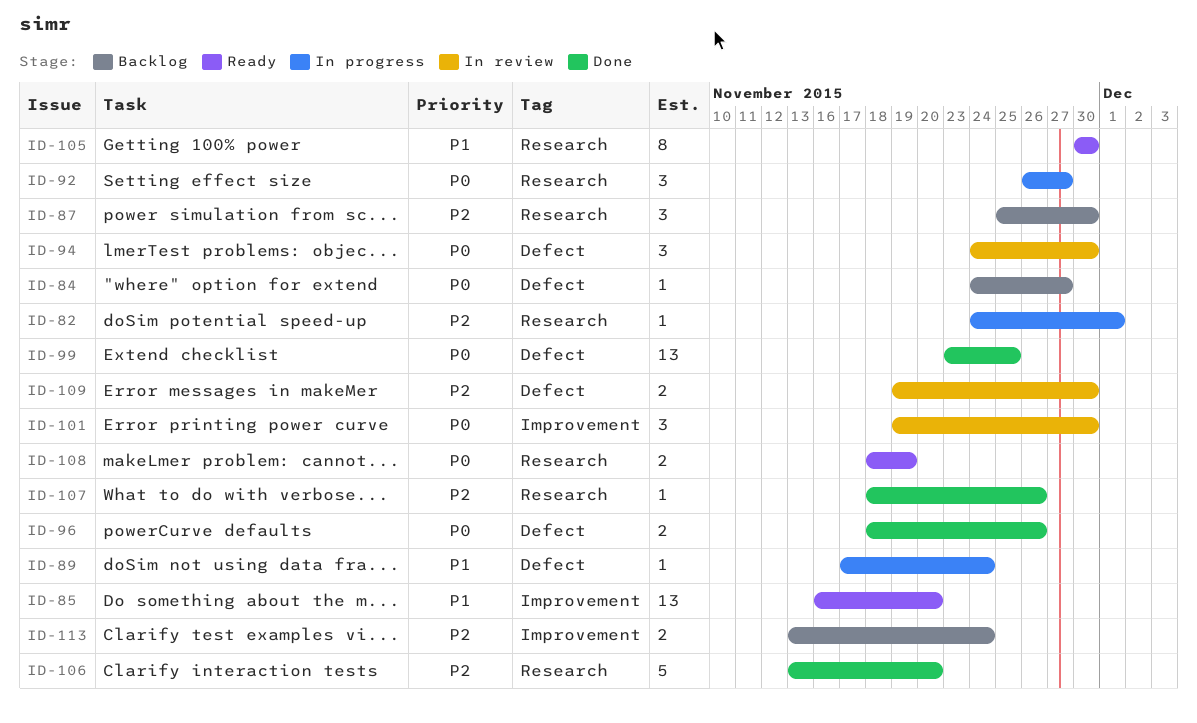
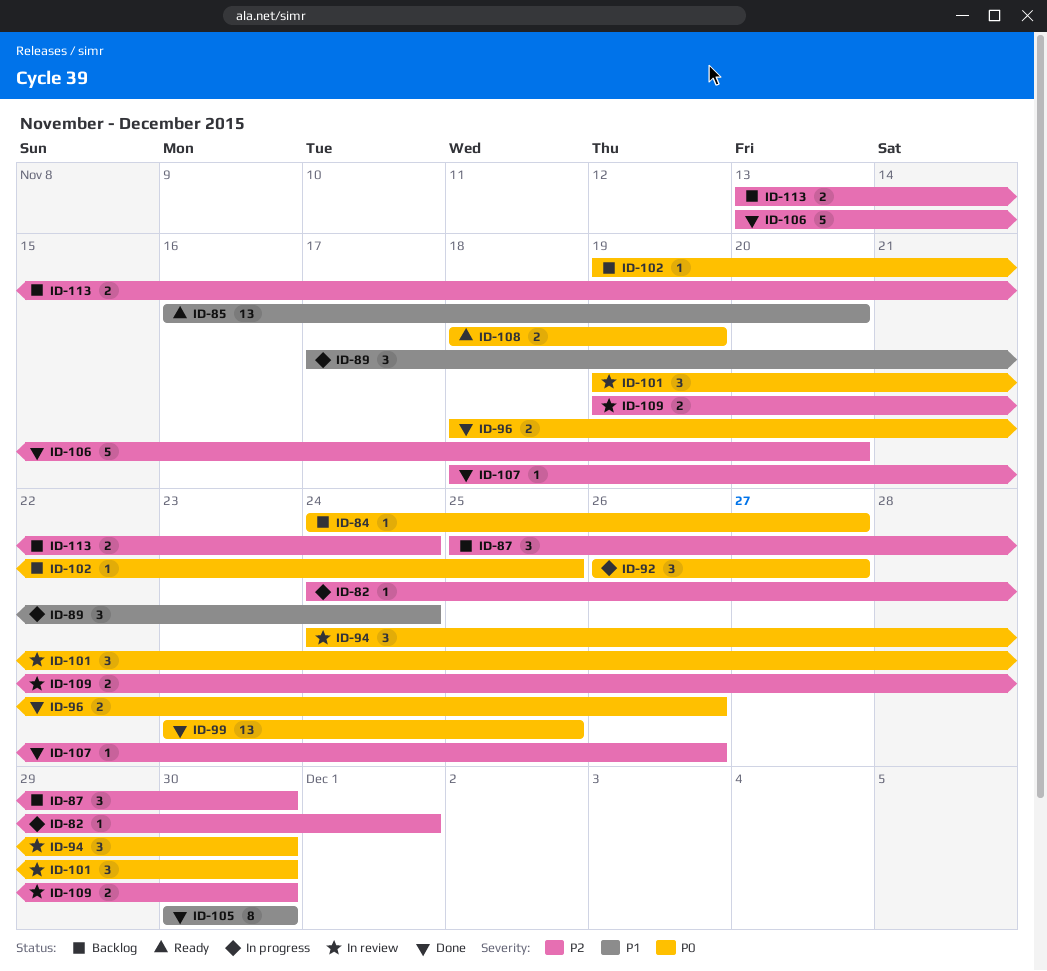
ID-89, estimate: 1 -> 3
ID-102: none -> present
ID-105, status: Ready -> Done

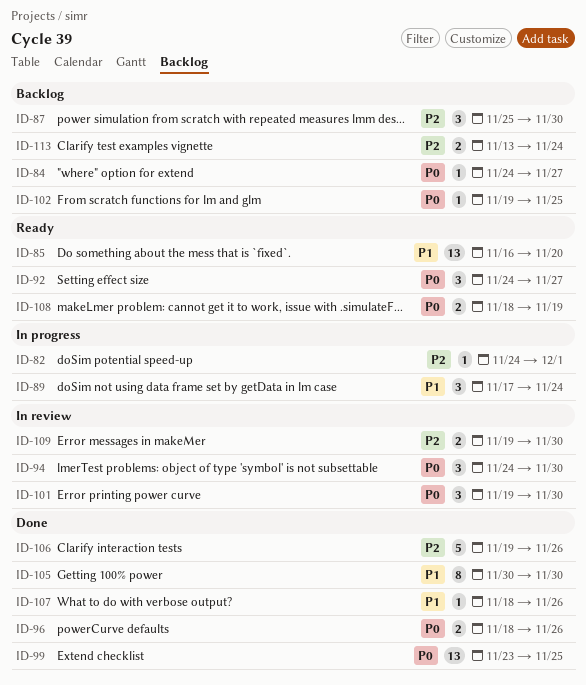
ID-92, status: In progress -> Ready
ID-92, start: Nov 26 -> Nov 24
ID-106, start: Nov 13 -> Nov 19
ID-106, due: Nov 20 -> Nov 26
ID-107, priority: P2 -> P1

